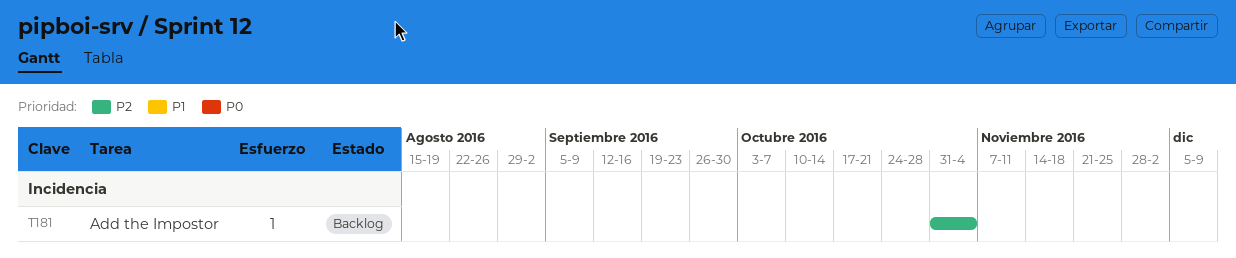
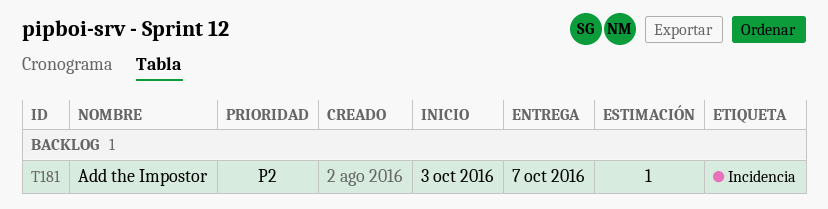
T181, start: Oct 31 -> Oct 3
T181, due: Nov 4 -> Oct 7

